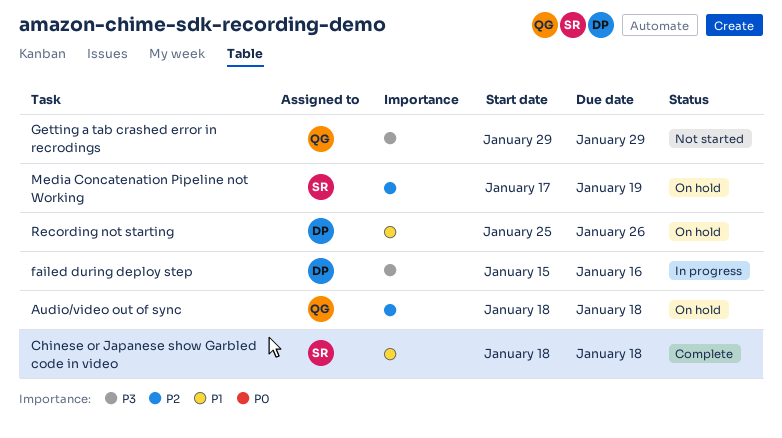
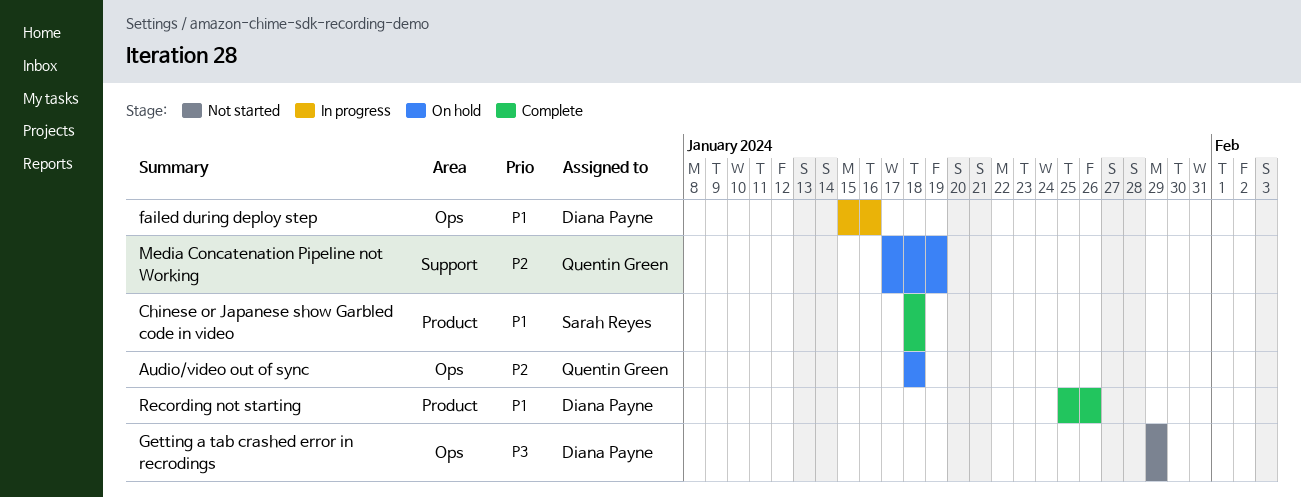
failed during deploy step, priority: P3 -> P1
Getting a tab crashed error in recrodings, owner: Quentin Green -> Diana Payne
Media Concatenation Pipeline not Working, owner: Sarah Reyes -> Quentin Green
Recording not starting, status: On hold -> Complete

